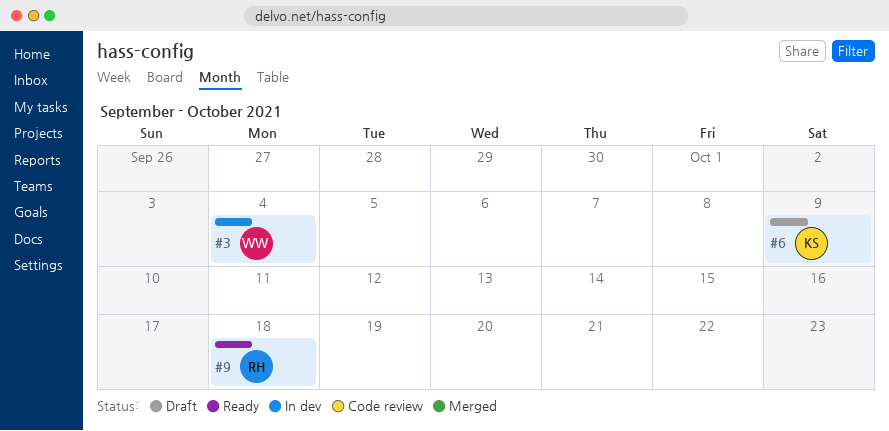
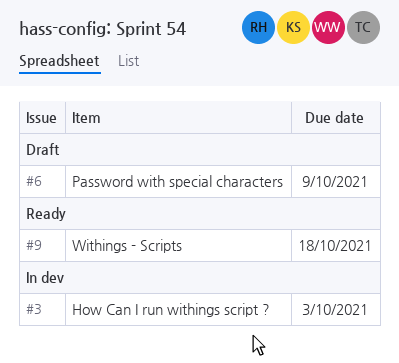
#3, due: Oct 4 -> Oct 3

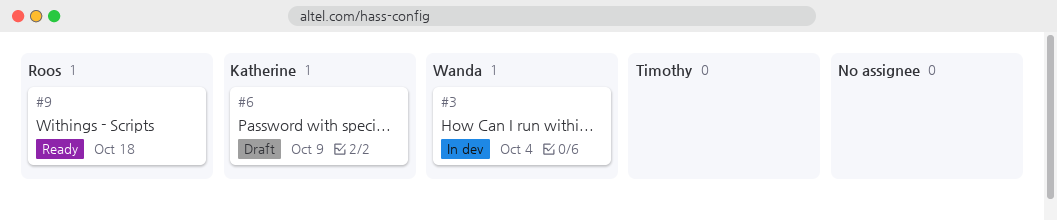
#3, due: Oct 3 -> Oct 4

